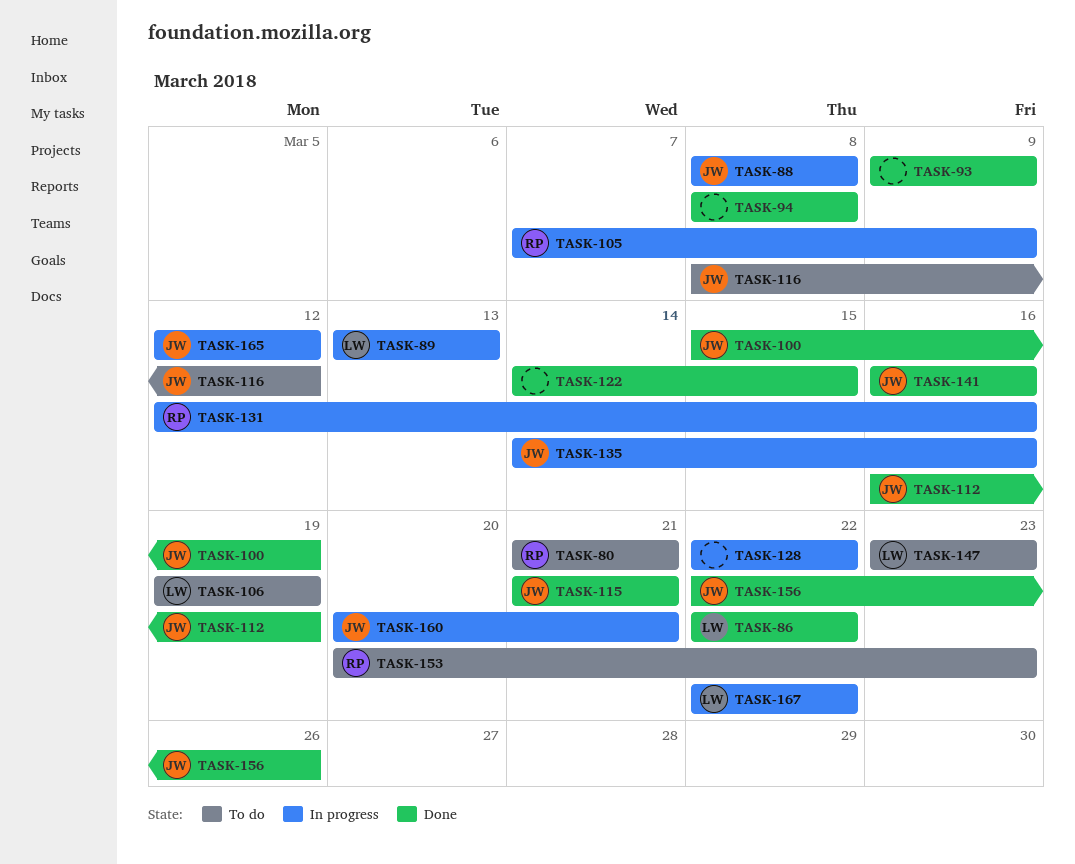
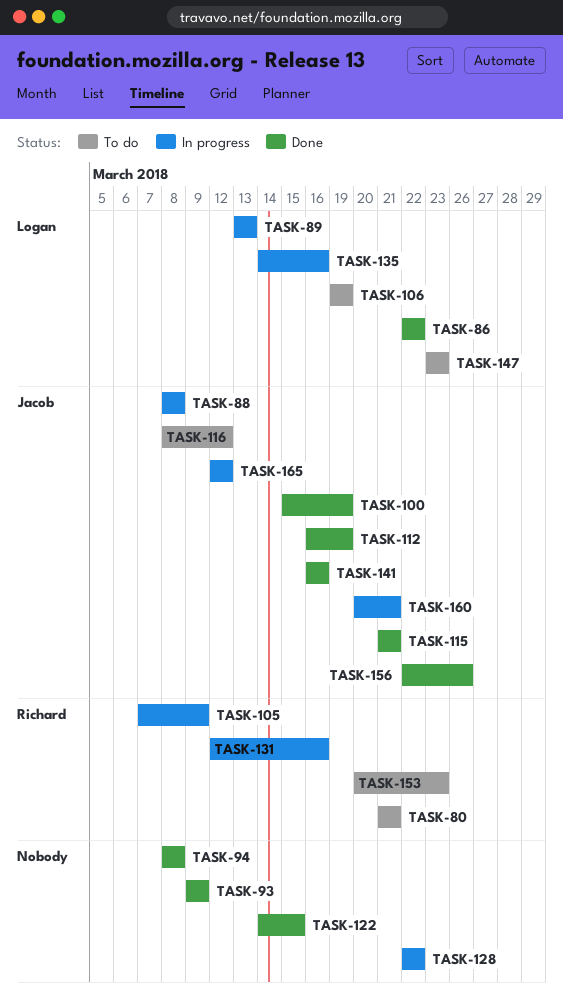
TASK-135, owner: Jacob -> Logan
TASK-167: present -> none

